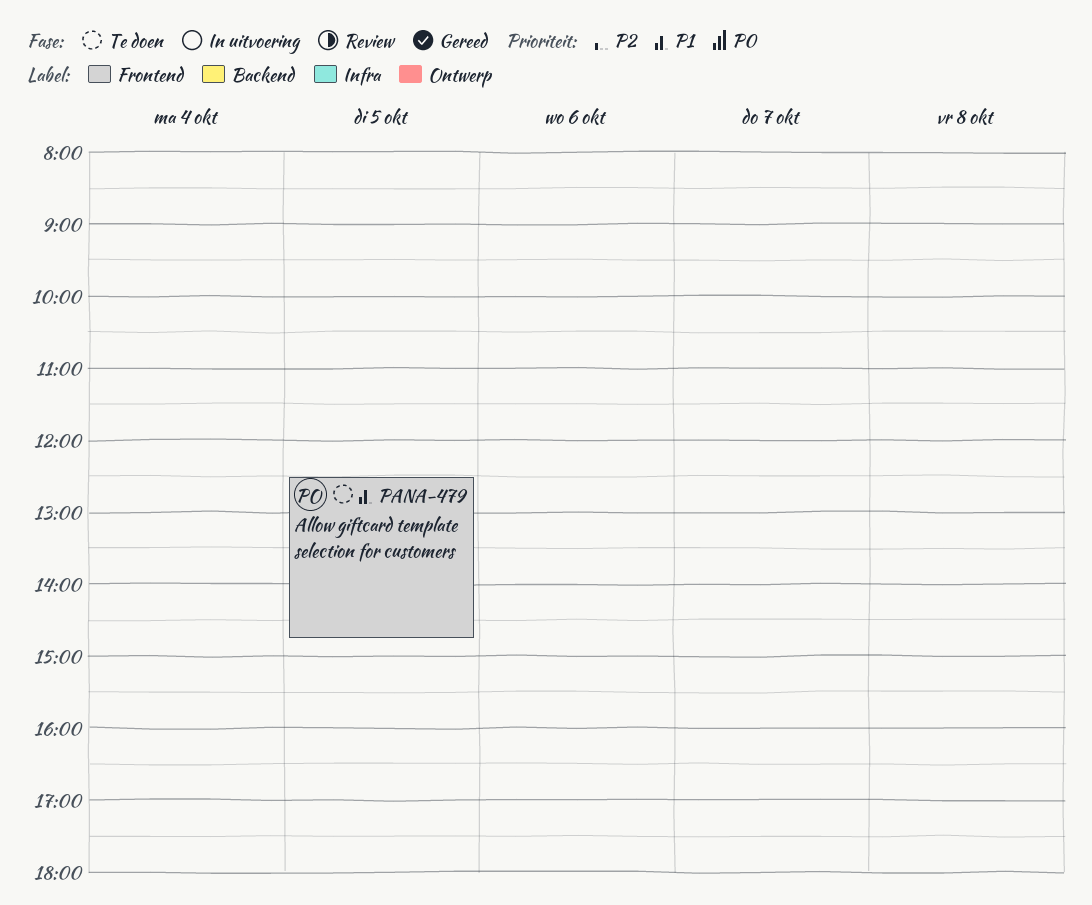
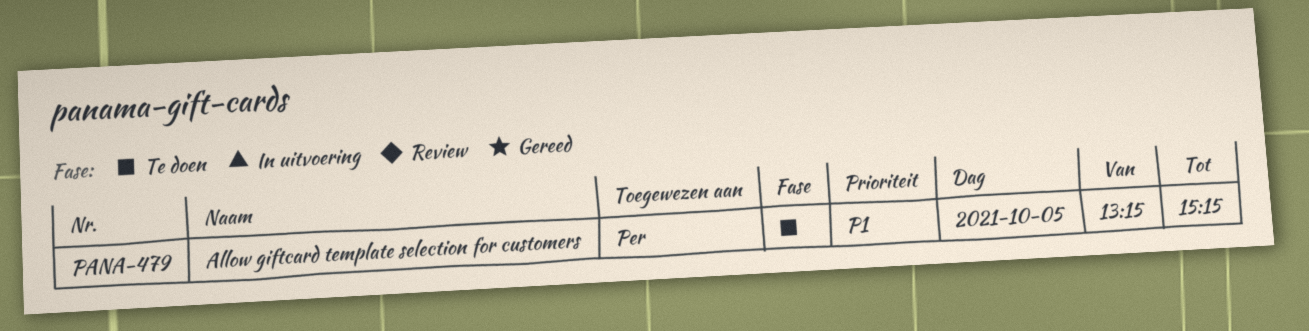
PANA-479, begins: 12:30 -> 13:15
PANA-479, ends: 14:45 -> 15:15

